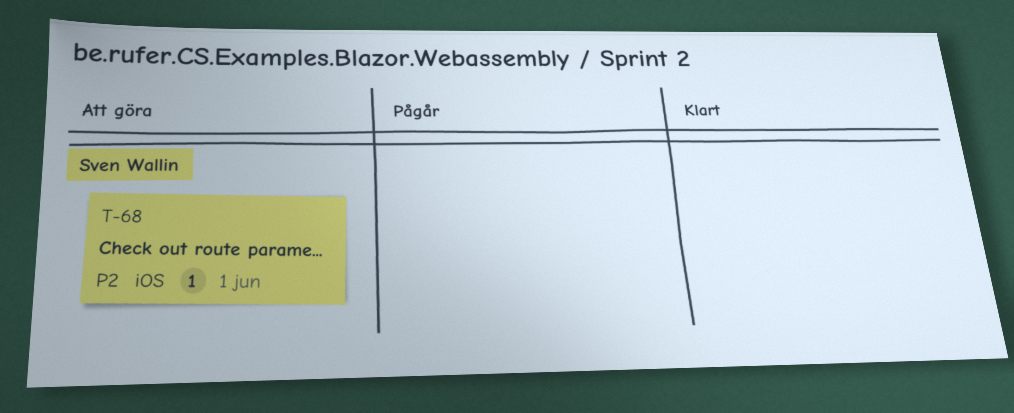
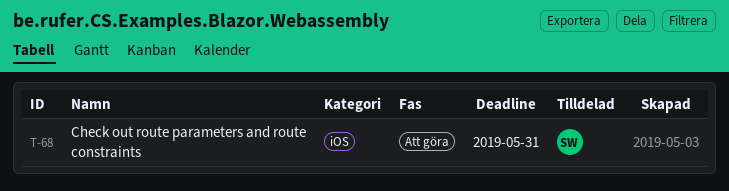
T-68, due: Jun 1 -> May 31

